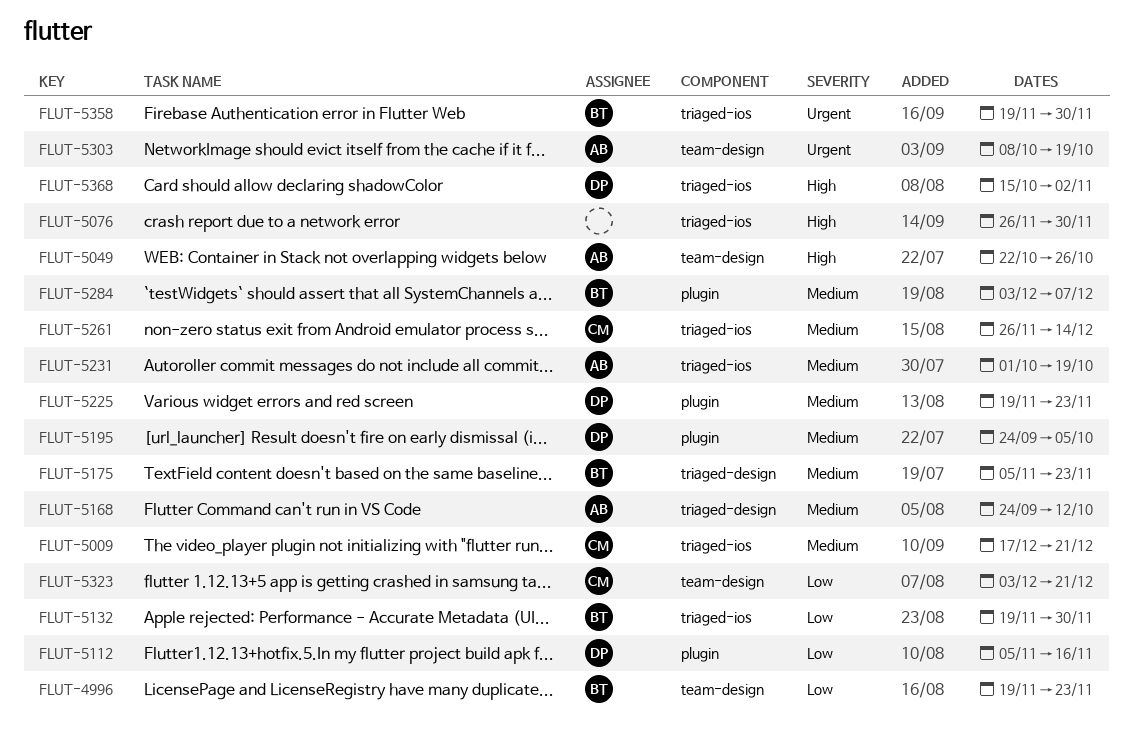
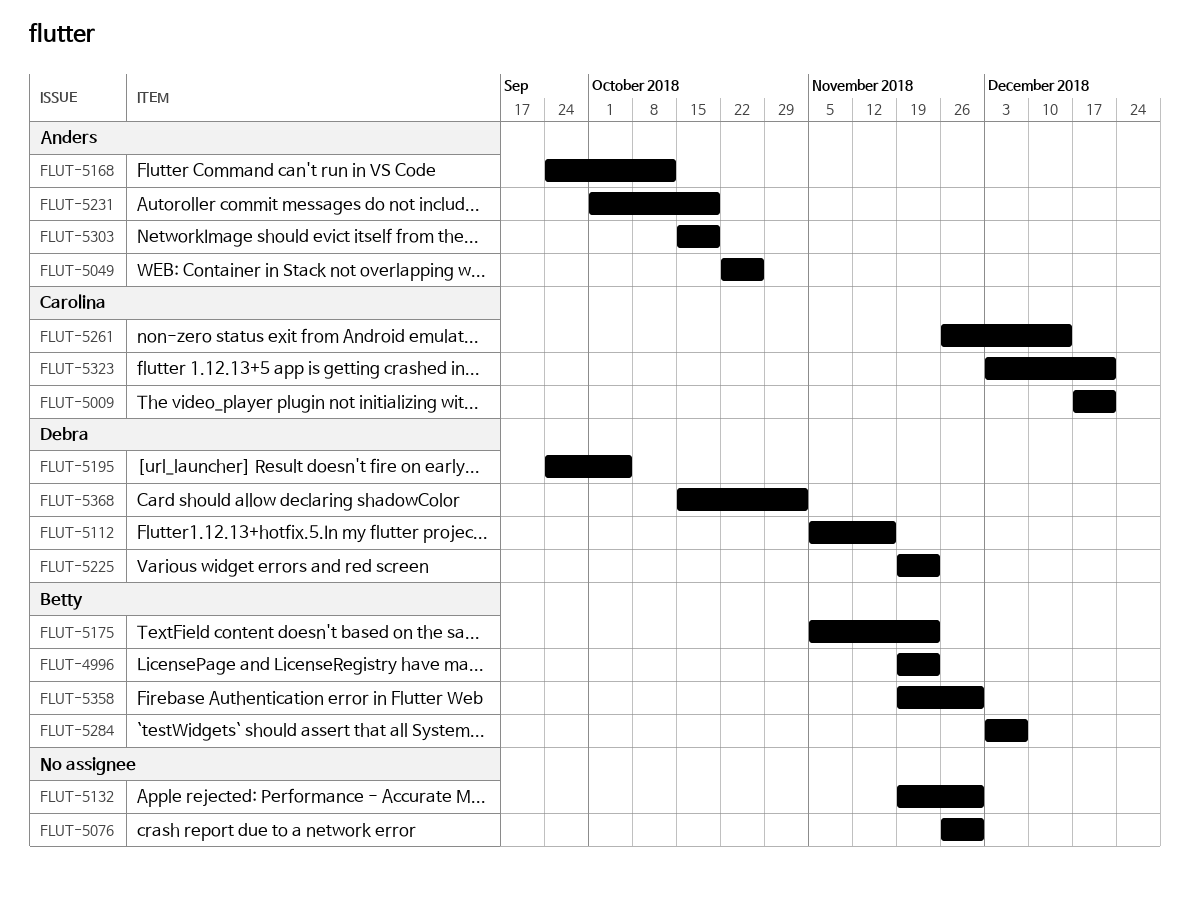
FLUT-5132, owner: Betty -> none
FLUT-5303, start: Oct 8 -> Oct 15

